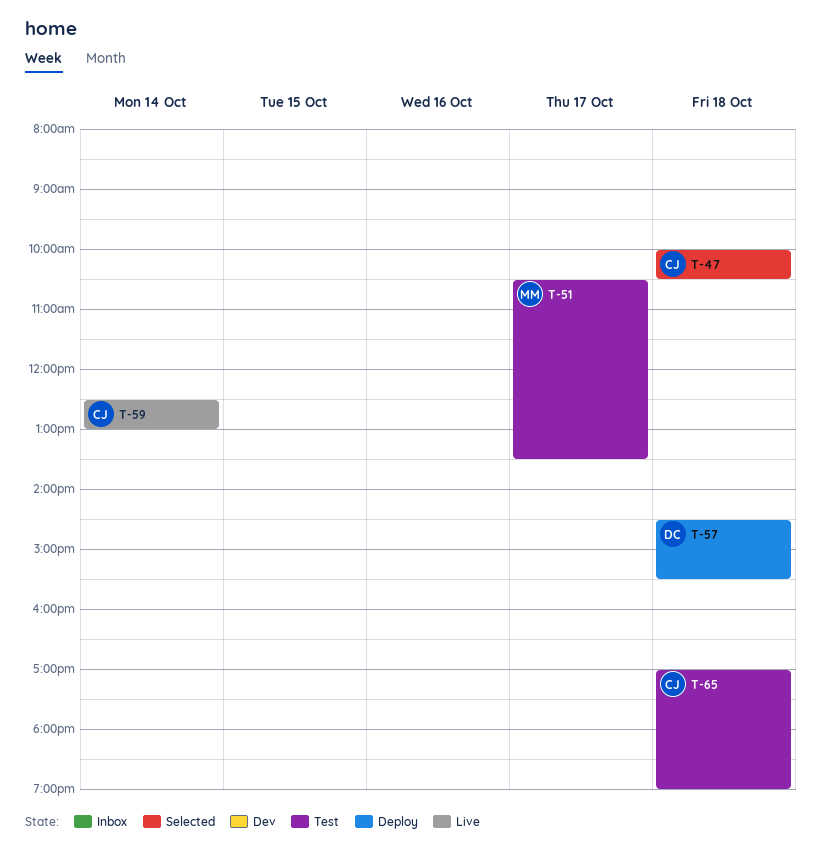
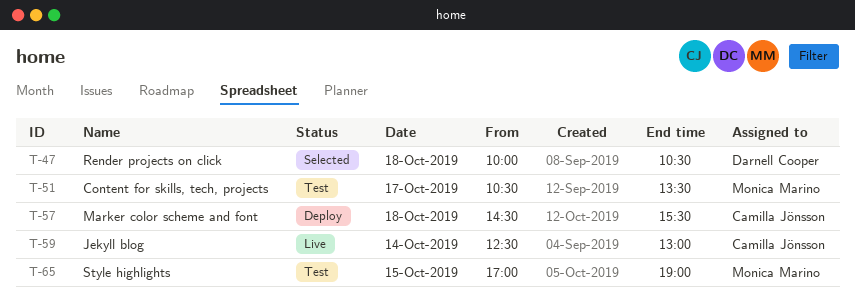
T-47, owner: Camilla Jönsson -> Darnell Cooper
T-57, owner: Darnell Cooper -> Camilla Jönsson
T-65, owner: Camilla Jönsson -> Monica Marino
T-65, day: Oct 18 -> Oct 15

